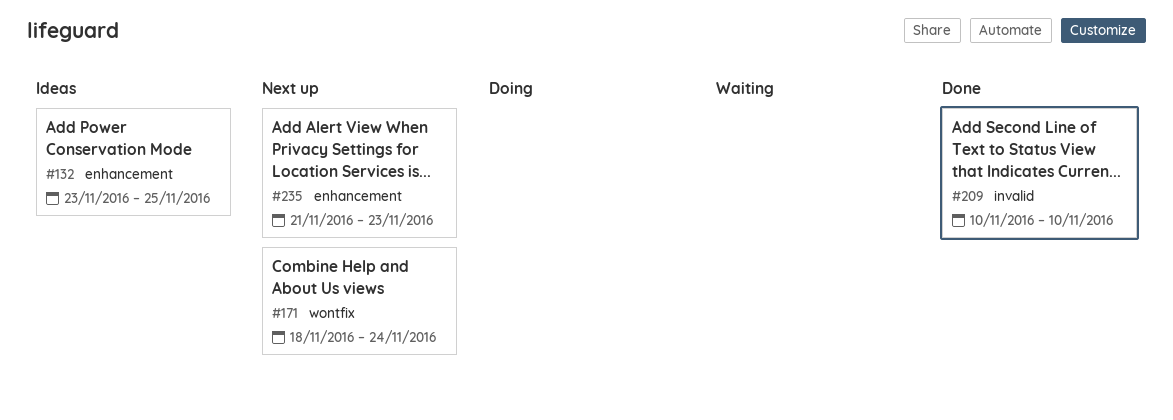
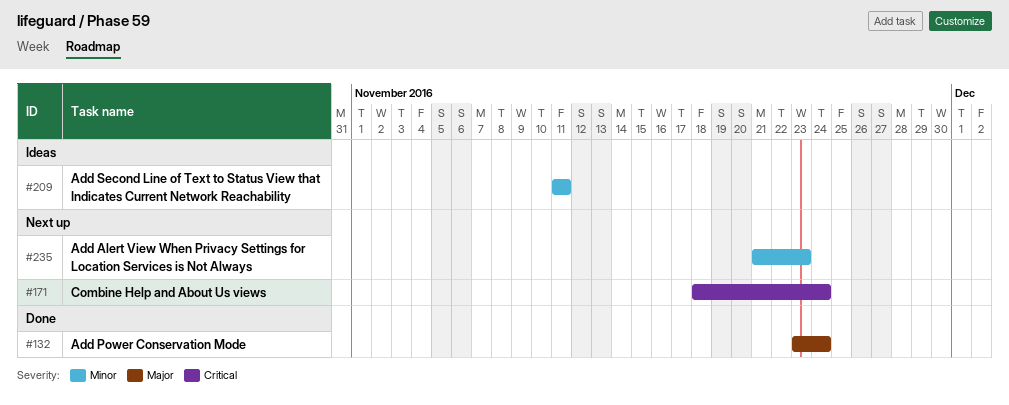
#132, status: Ideas -> Done
#132, due: Nov 25 -> Nov 24
#209, status: Done -> Ideas
#209, start: Nov 10 -> Nov 11
#209, due: Nov 10 -> Nov 11

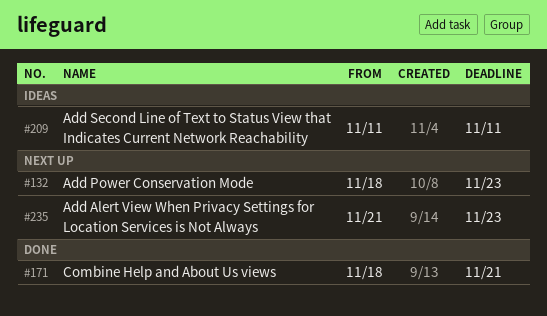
#132, status: Done -> Next up
#132, start: Nov 23 -> Nov 18
#132, due: Nov 24 -> Nov 23
#171, status: Next up -> Done
#171, due: Nov 24 -> Nov 21

